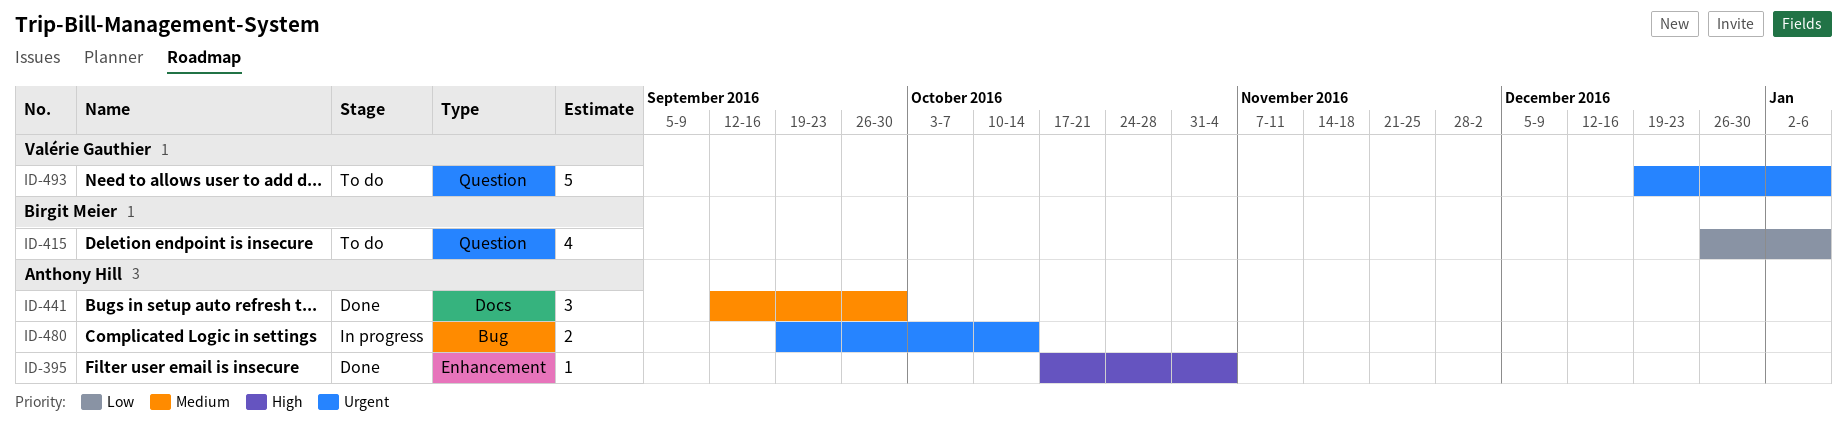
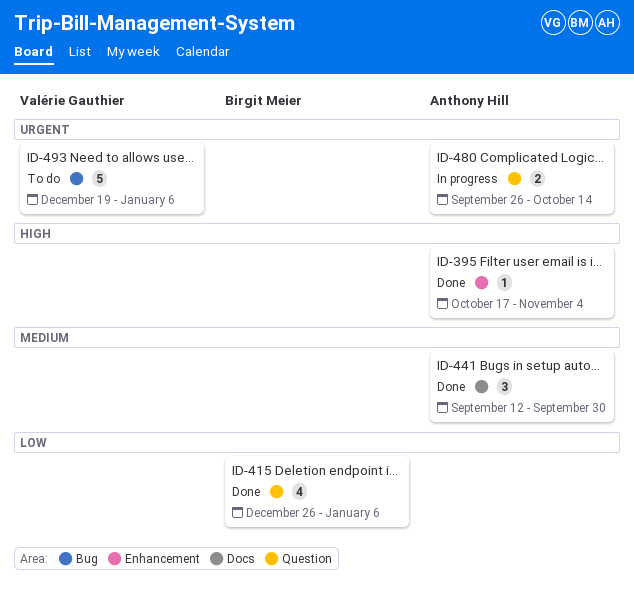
ID-415, status: To do -> Done
ID-480, label: Bug -> Question
ID-480, start: Sep 19 -> Sep 26
ID-493, label: Question -> Bug

